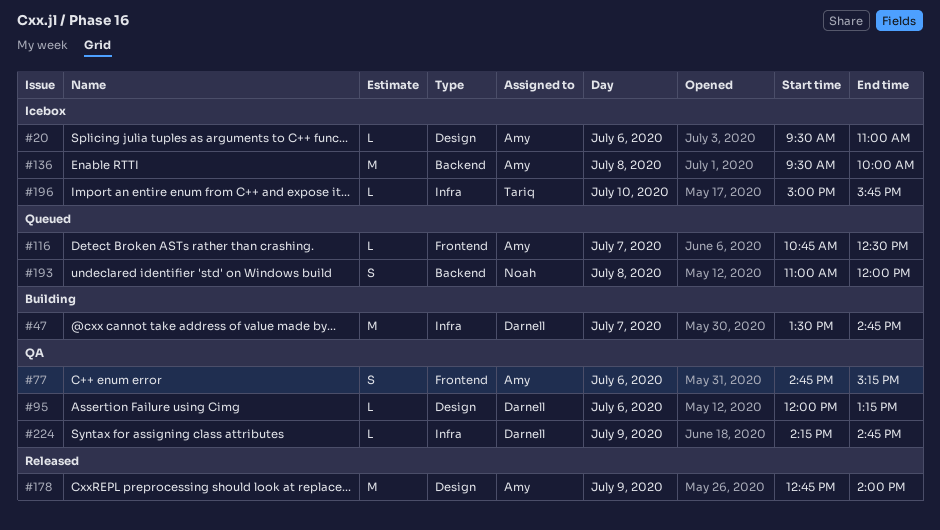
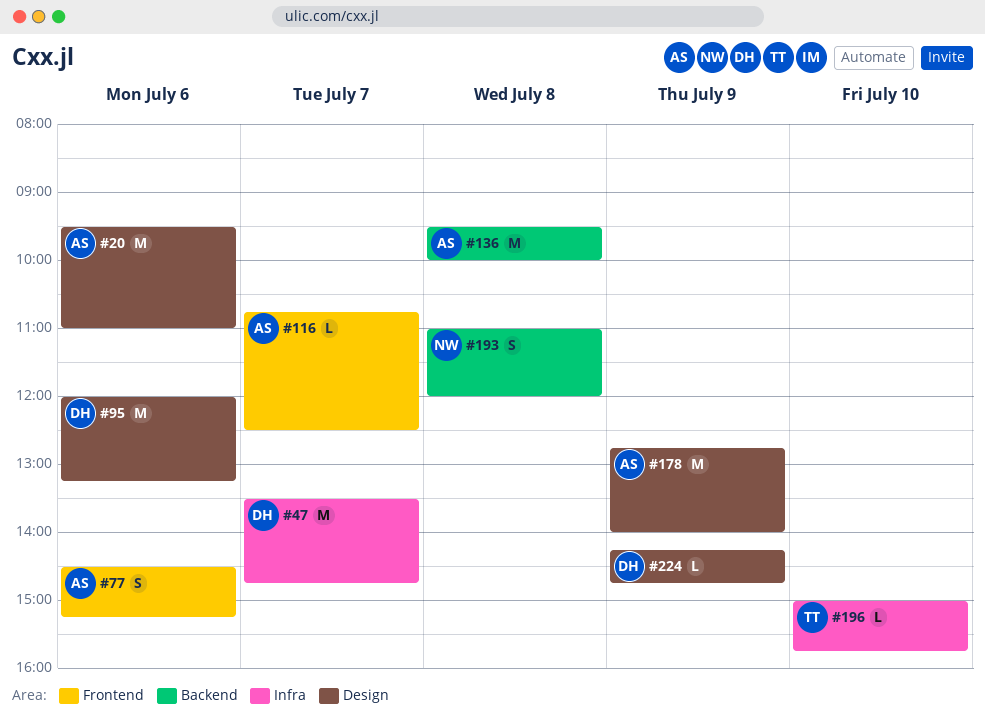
#20, estimate: L -> M
#77, begins: 14:45 -> 14:30
#95, estimate: L -> M
#224, label: Infra -> Design

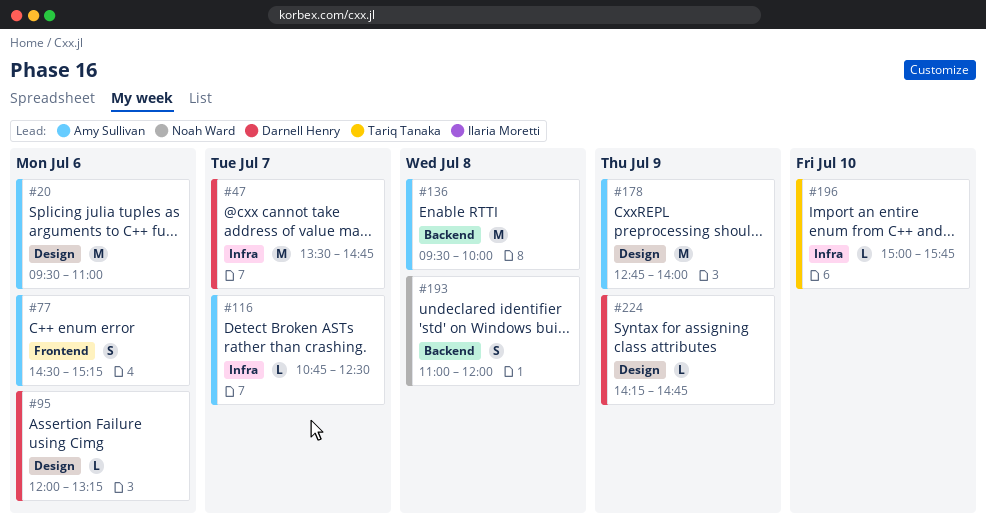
#95, estimate: M -> L
#116, label: Frontend -> Infra

